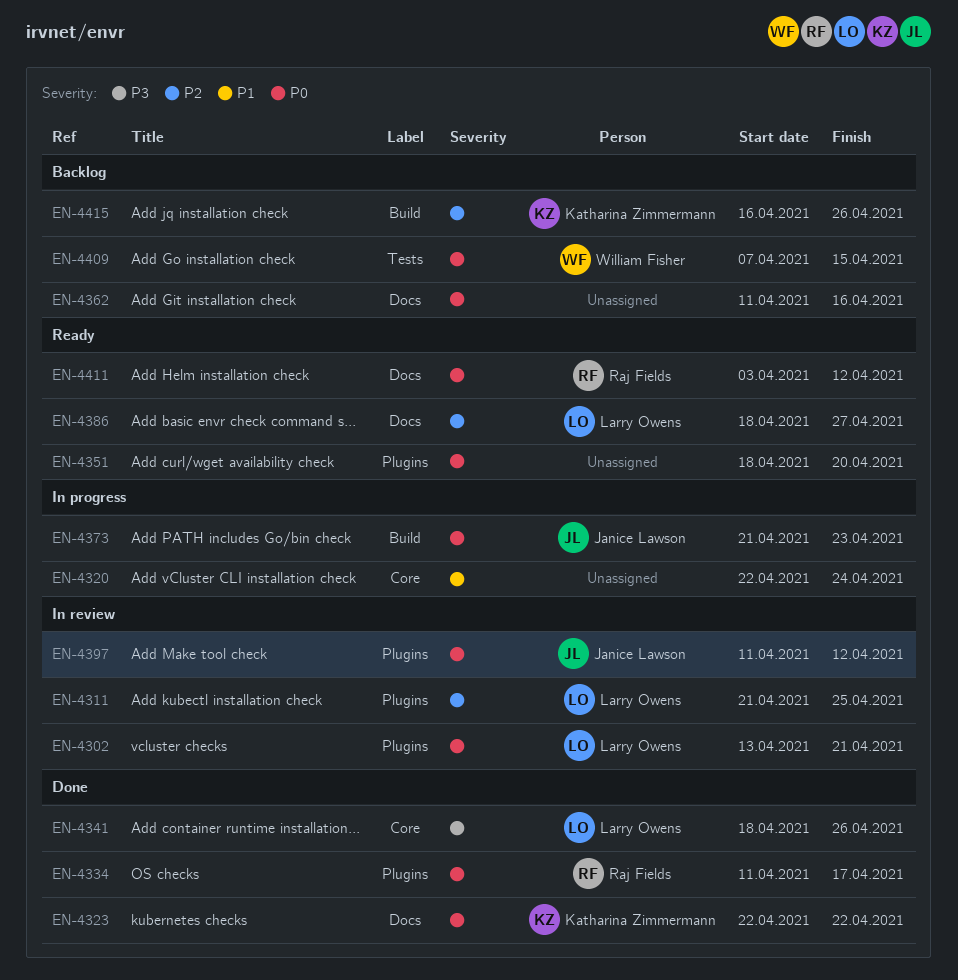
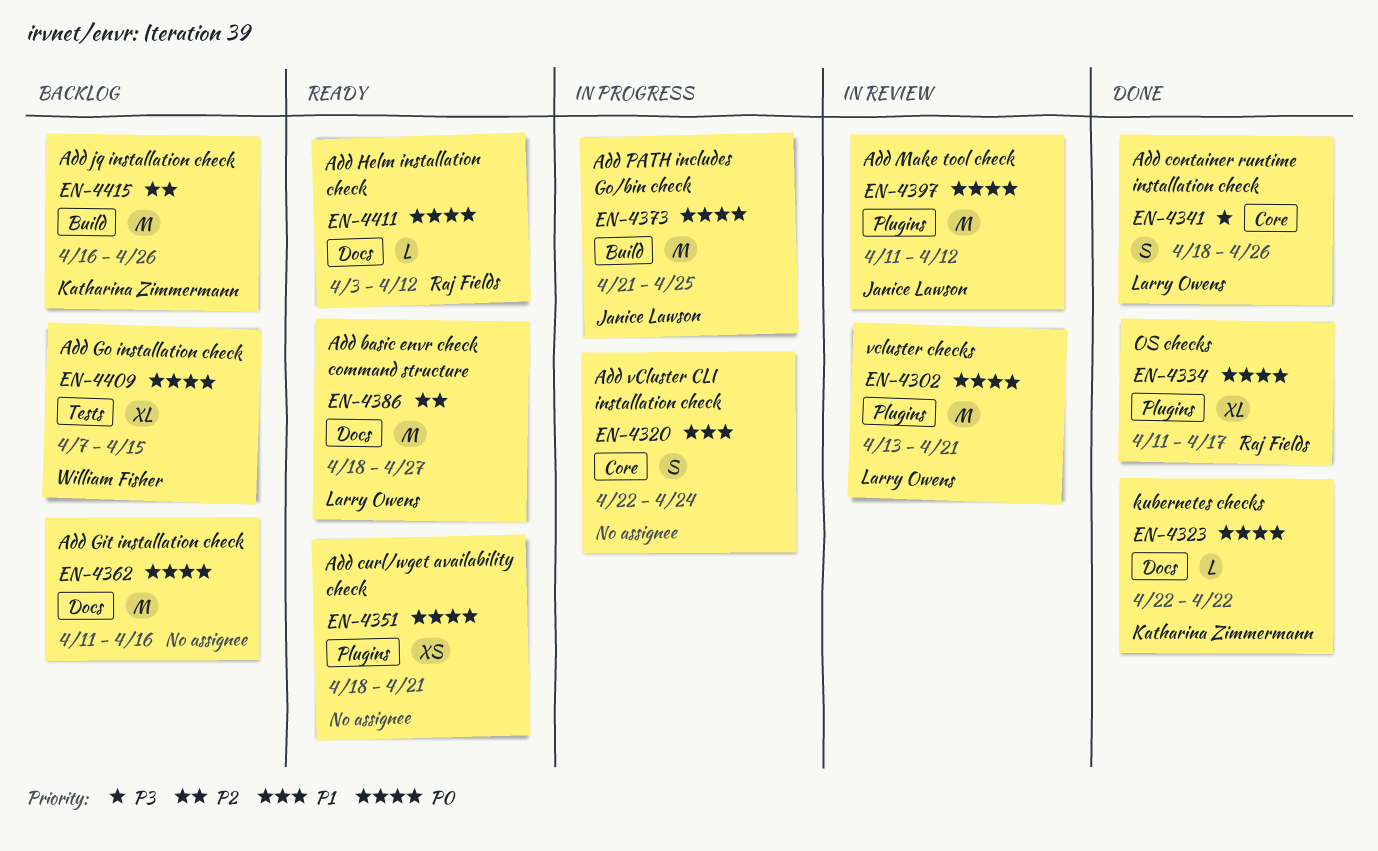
EN-4311: present -> none
EN-4351, due: Apr 20 -> Apr 21
EN-4373, due: Apr 23 -> Apr 25

